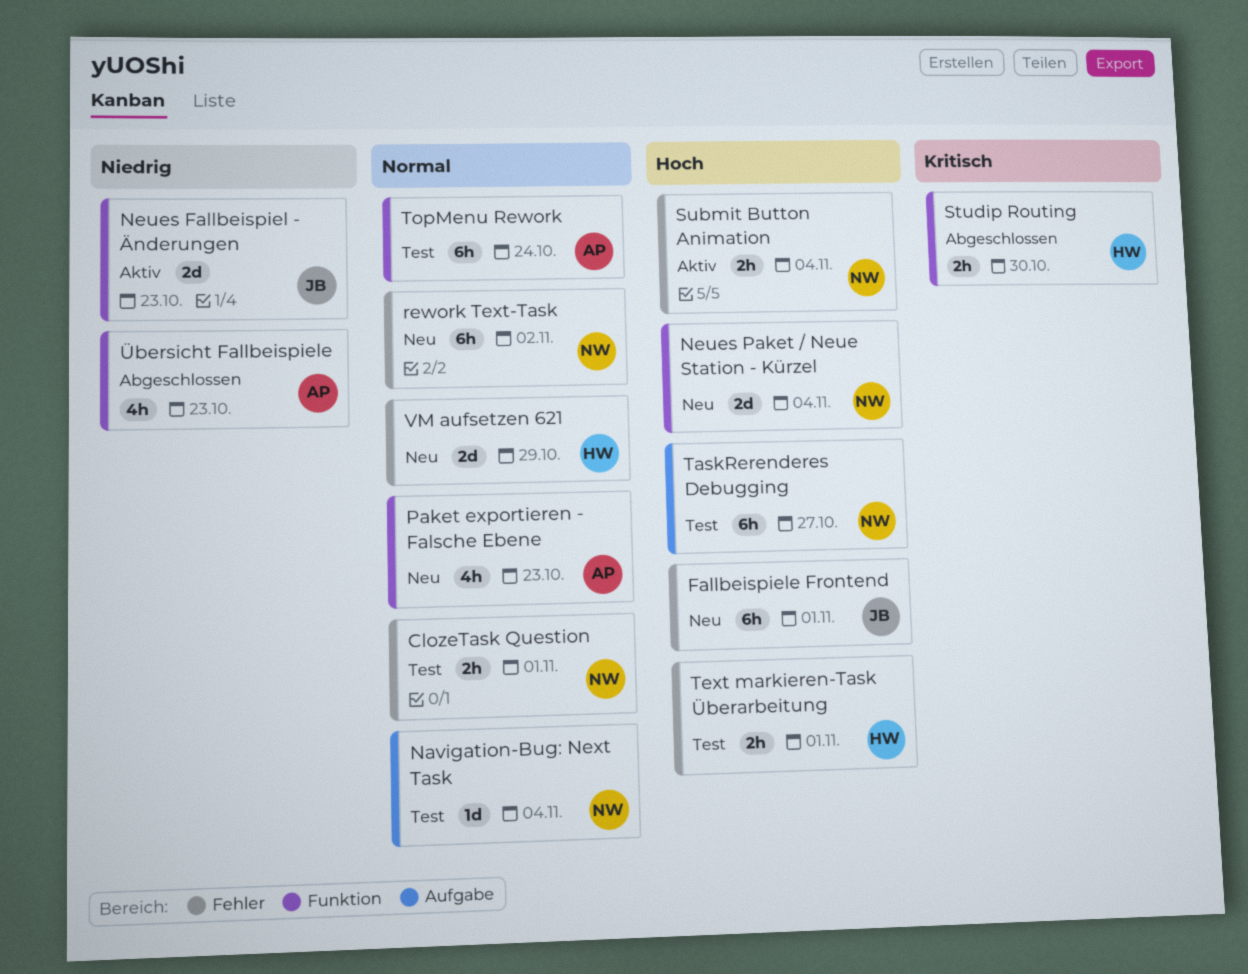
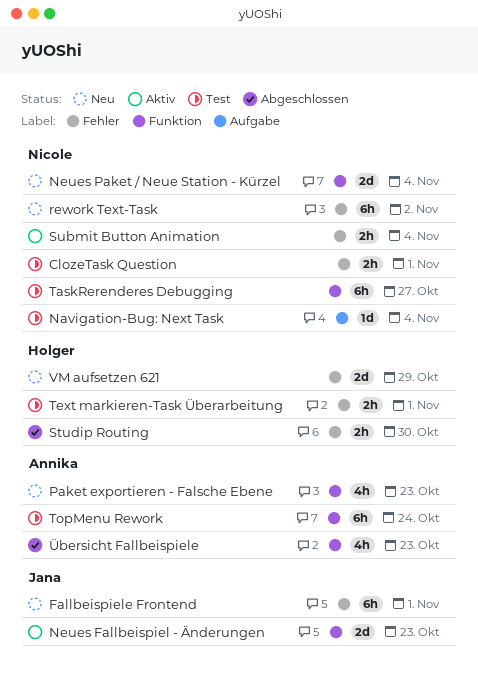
Studip Routing, label: Funktion -> Fehler
TaskRerenderes Debugging, label: Aufgabe -> Funktion

